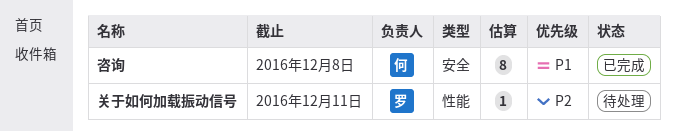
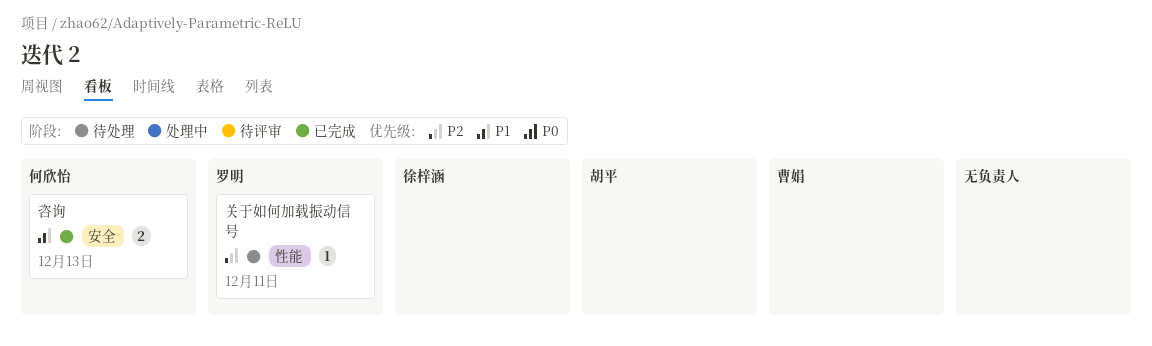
咨询, estimate: 8 -> 2
咨询, due: Dec 8 -> Dec 13

